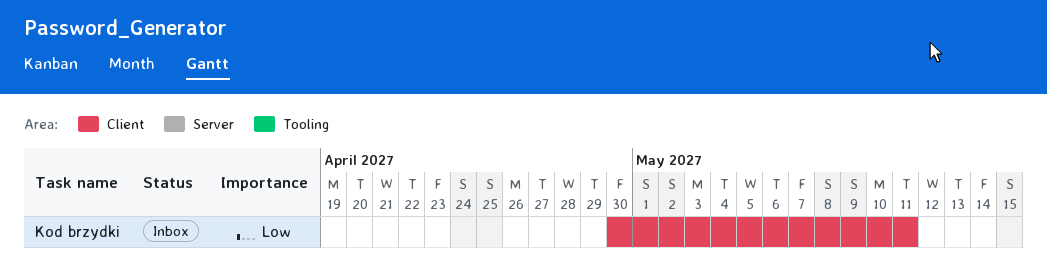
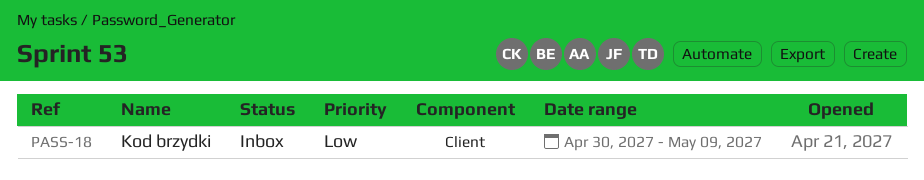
Kod brzydki, due: May 11 -> May 9

